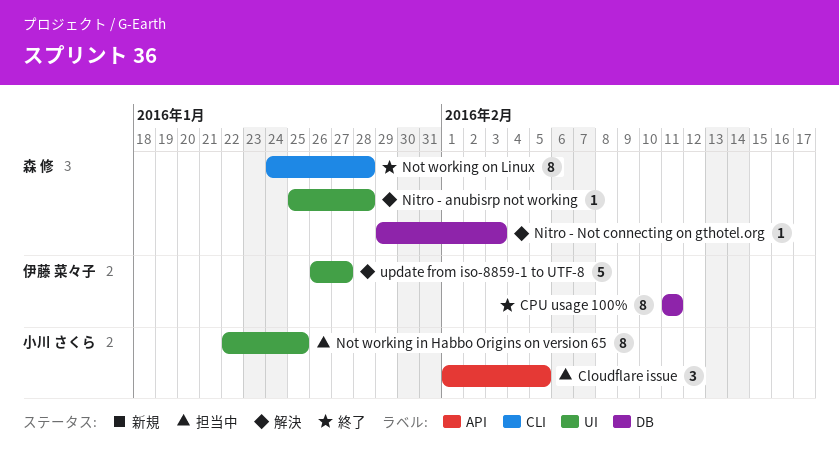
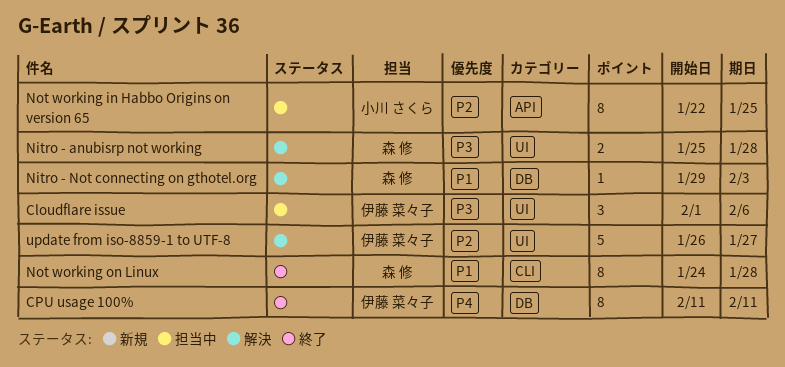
Cloudflare issue, owner: 小川 さくら -> 伊藤 菜々子
Cloudflare issue, label: API -> UI
Cloudflare issue, due: Feb 5 -> Feb 6
Nitro - anubisrp not working, estimate: 1 -> 2
Not working in Habbo Origins on version 65, label: UI -> API

